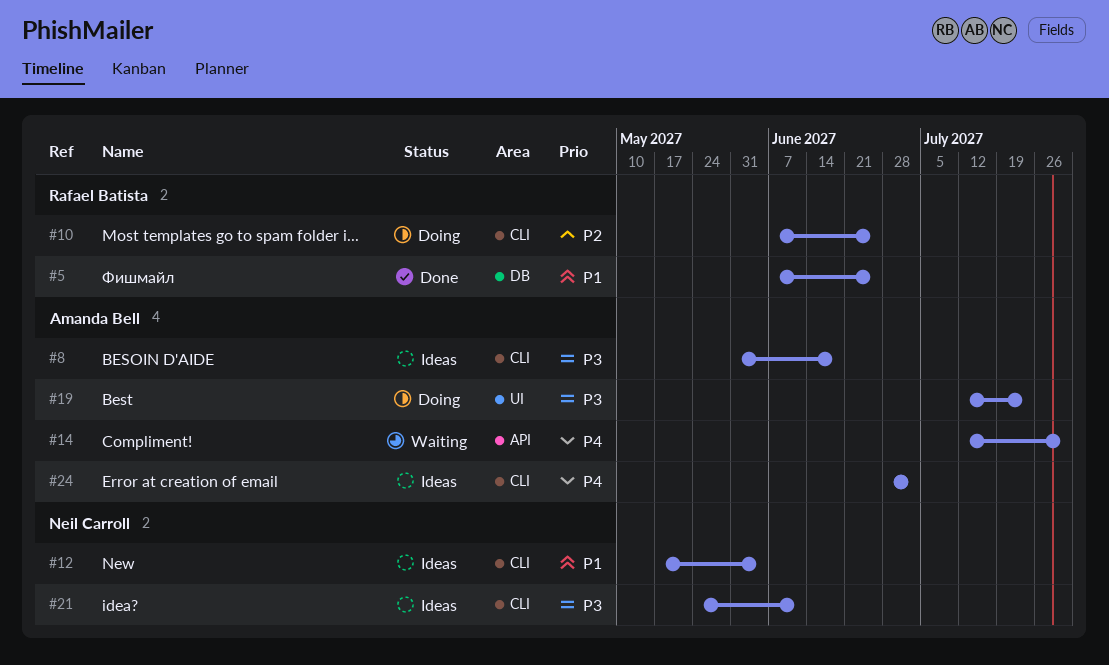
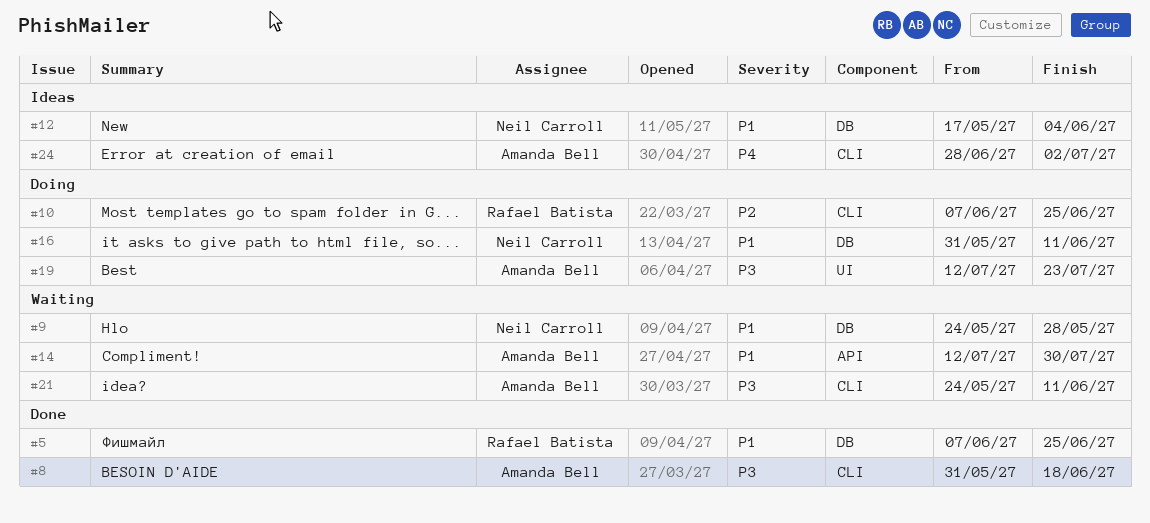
#8, status: Ideas -> Done
#9: none -> present
#12, label: CLI -> DB
#14, priority: P4 -> P1
#16: none -> present
#21, status: Ideas -> Waiting
#21, owner: Neil Carroll -> Amanda Bell

